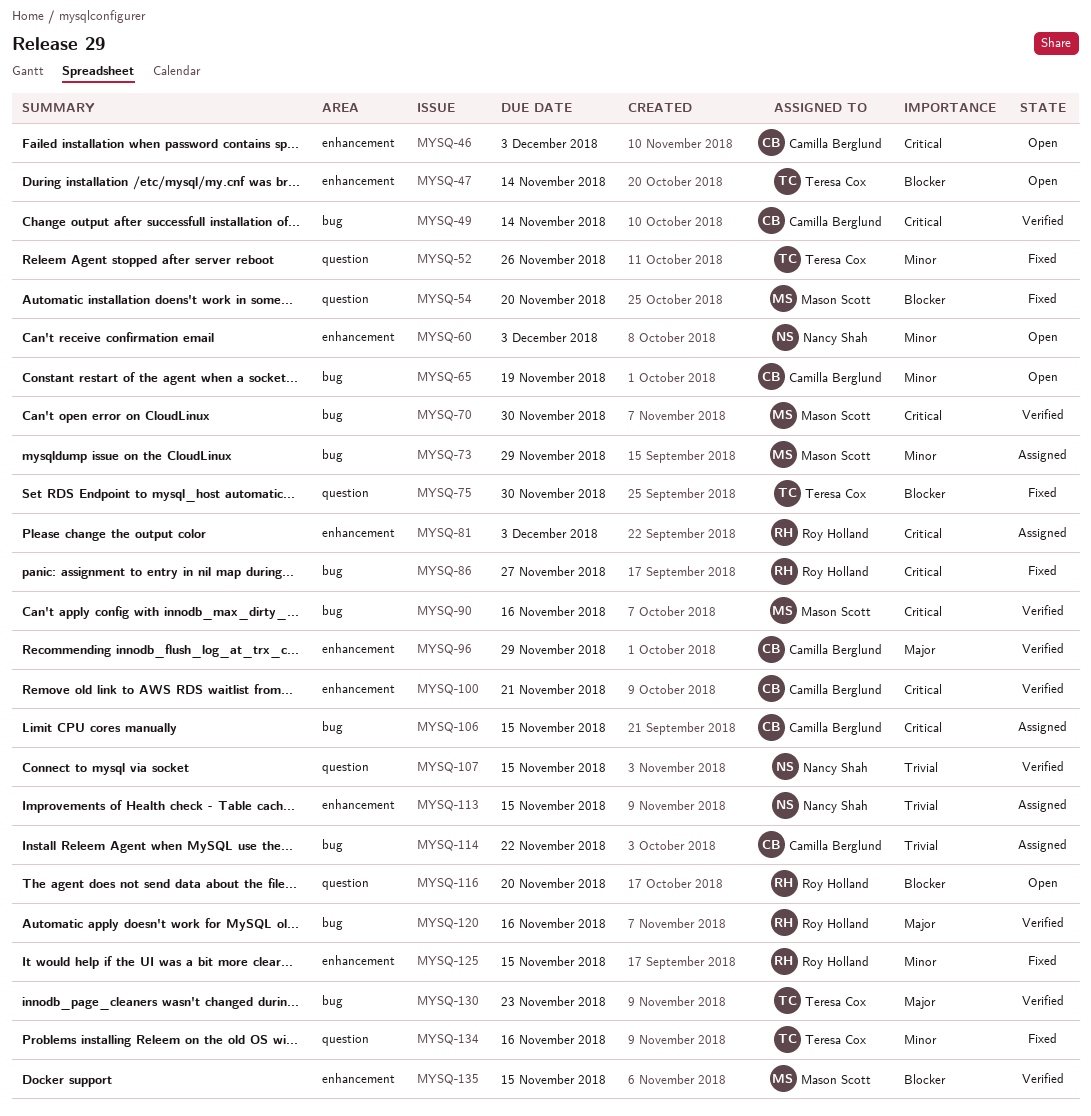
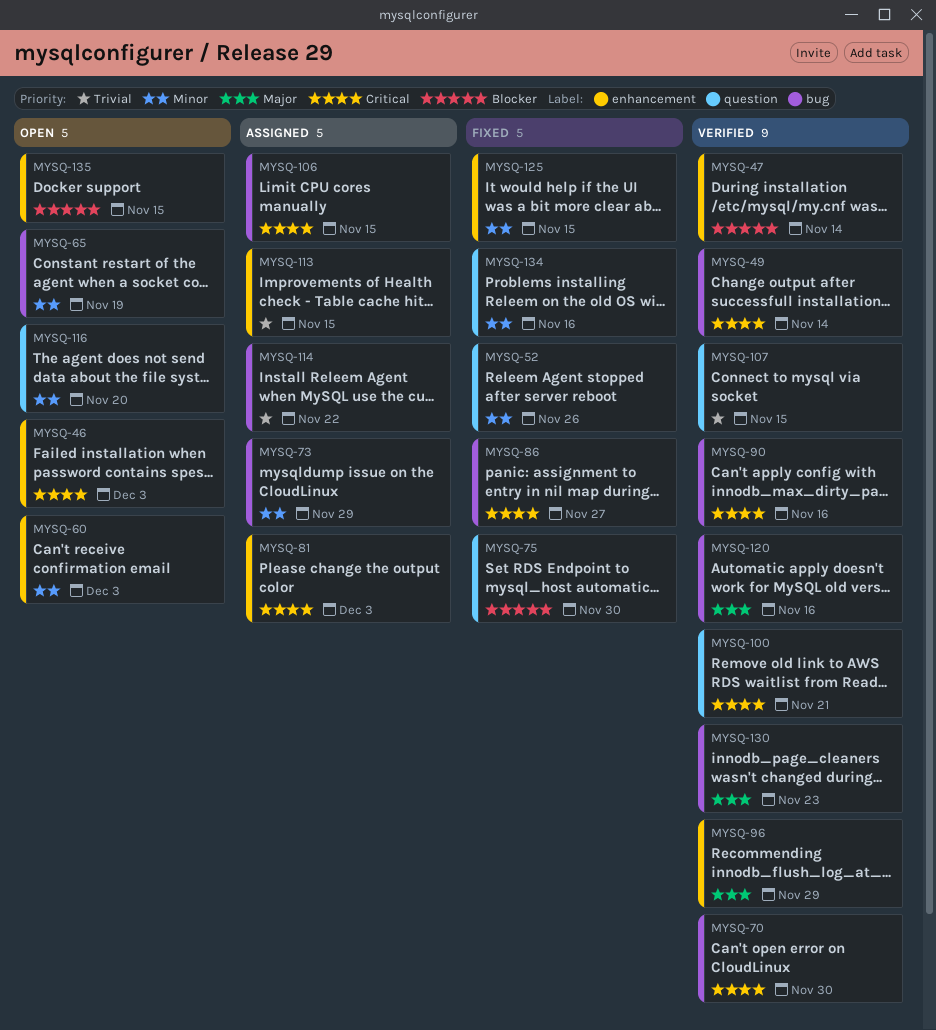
MYSQ-47, status: Open -> Verified
MYSQ-54: present -> none
MYSQ-100, label: enhancement -> question
MYSQ-116, priority: Blocker -> Minor
MYSQ-135, status: Verified -> Open

